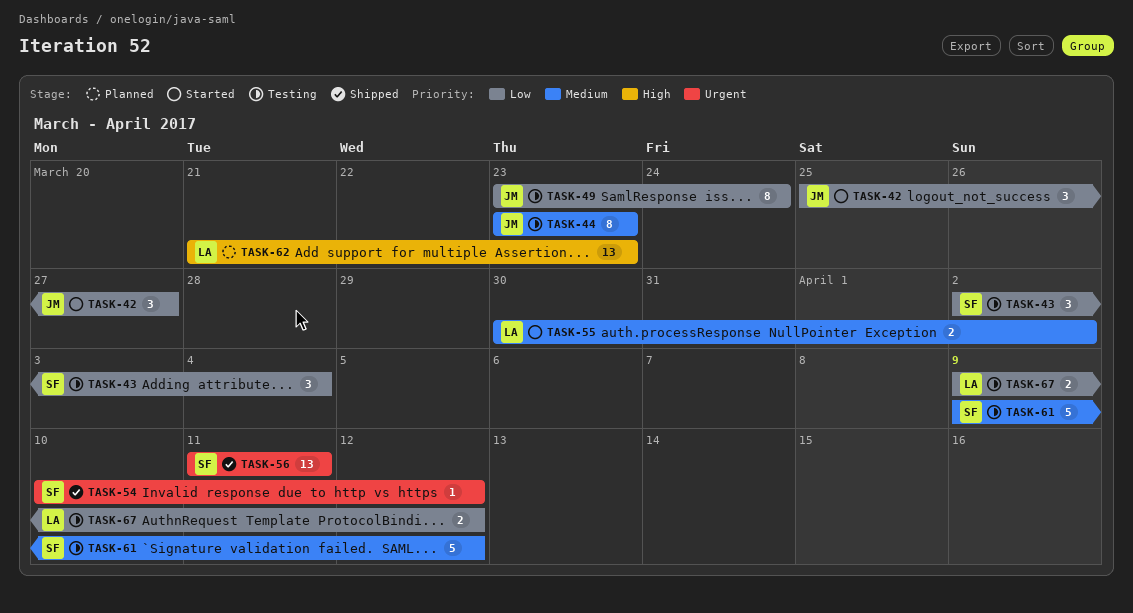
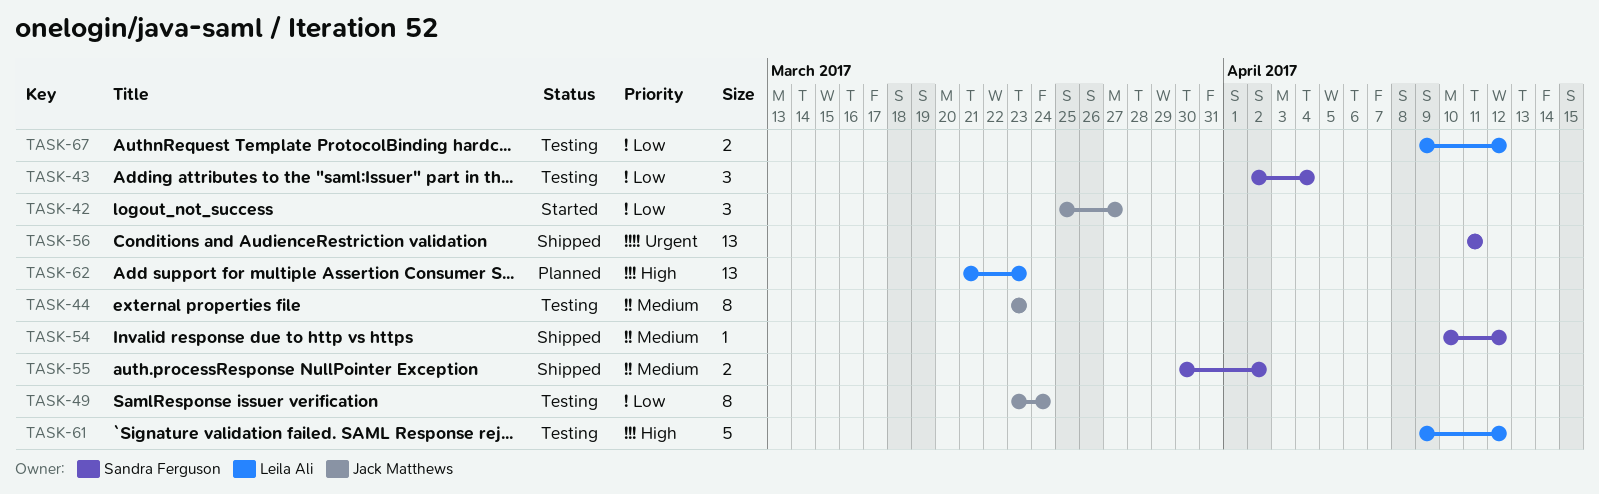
TASK-54, priority: Urgent -> Medium
TASK-55, status: Started -> Shipped
TASK-55, owner: Leila Ali -> Sandra Ferguson
TASK-61, owner: Sandra Ferguson -> Leila Ali
TASK-61, priority: Medium -> High

